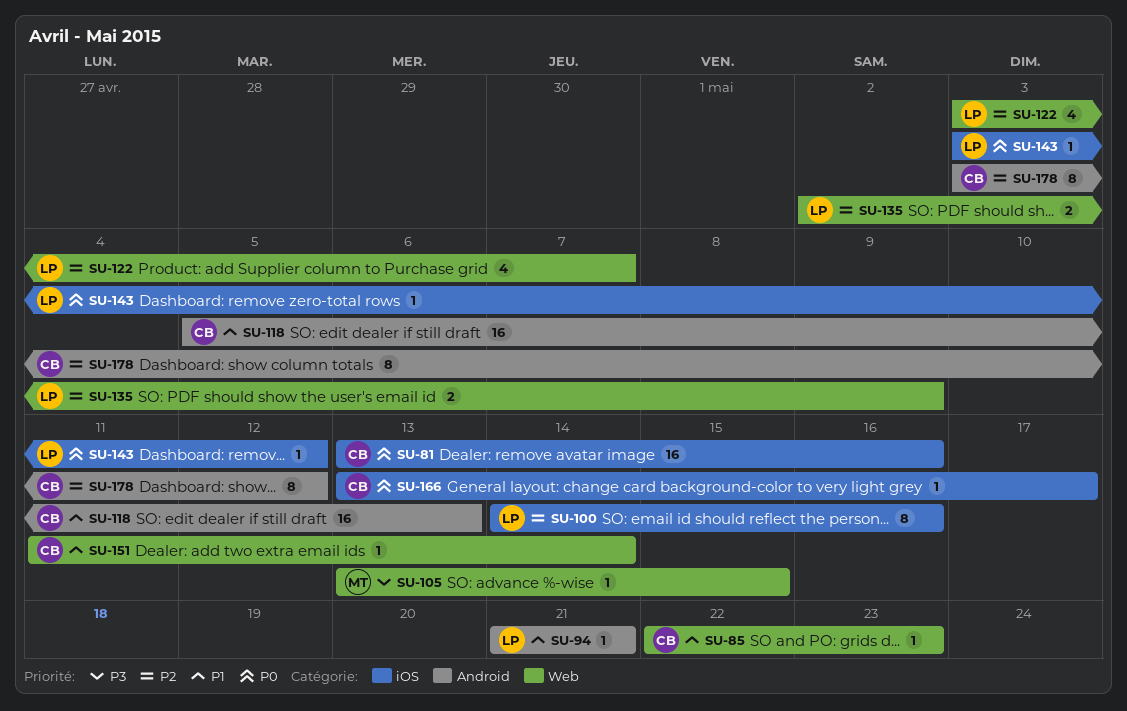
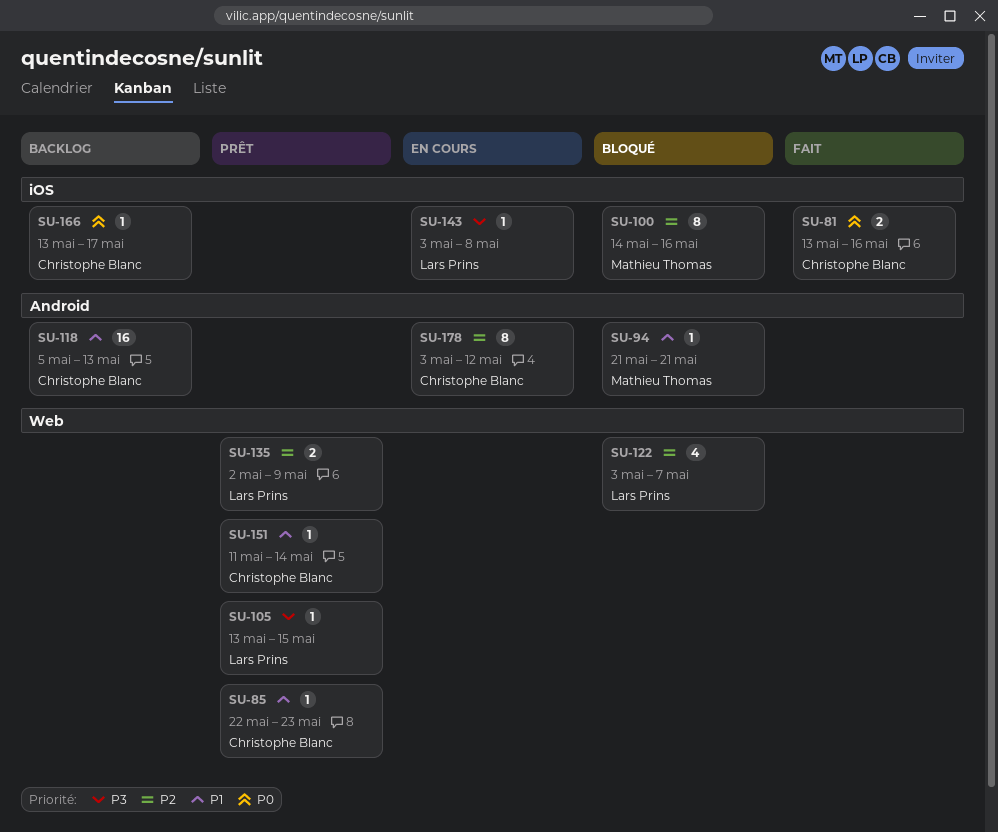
SU-81, estimate: 16 -> 2
SU-94, owner: Lars Prins -> Mathieu Thomas
SU-100, owner: Lars Prins -> Mathieu Thomas
SU-105, owner: Mathieu Thomas -> Lars Prins
SU-143, priority: P0 -> P3
SU-143, due: May 12 -> May 8

